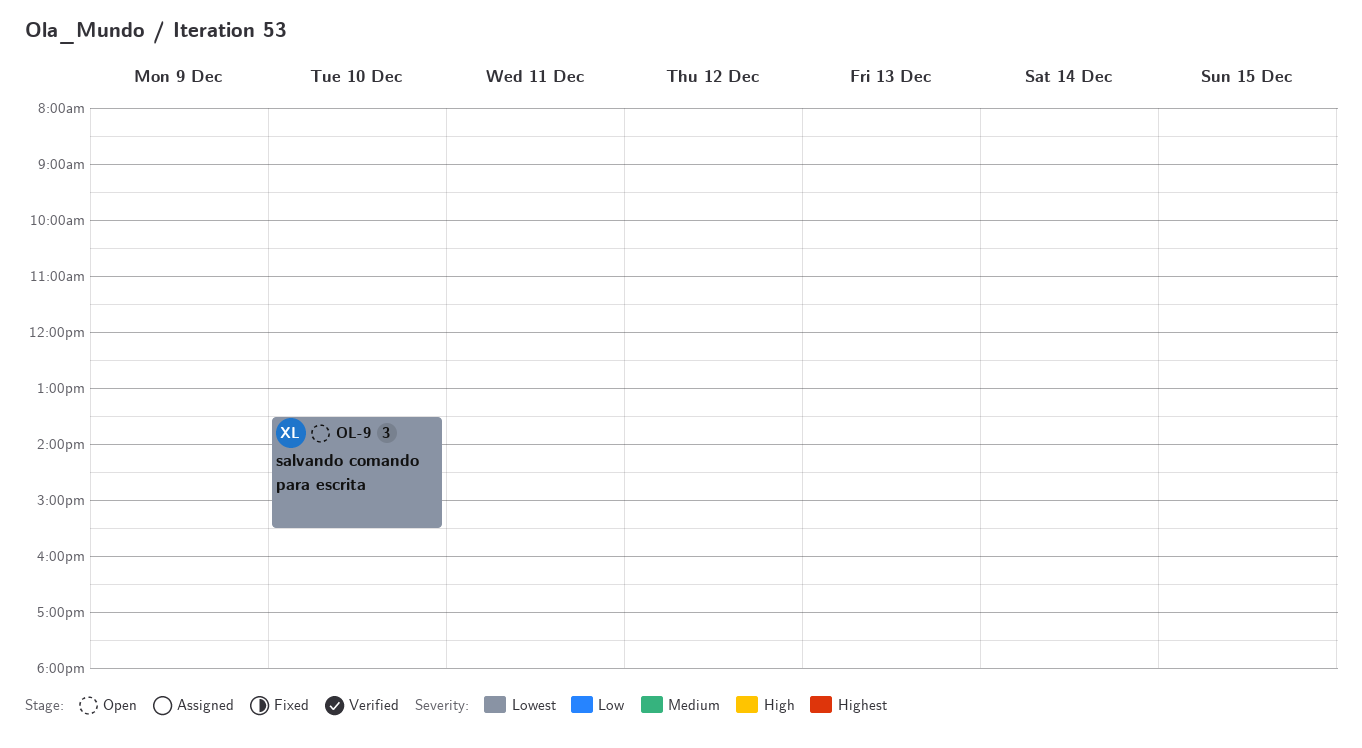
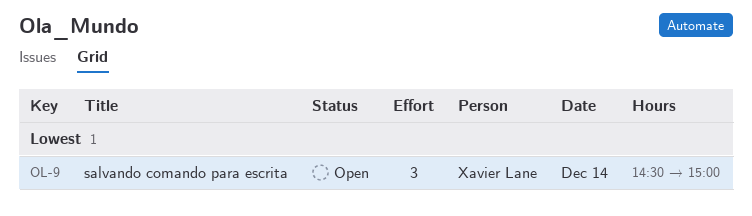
OL-9, day: Dec 10 -> Dec 14
OL-9, begins: 13:30 -> 14:30
OL-9, ends: 15:30 -> 15:00

